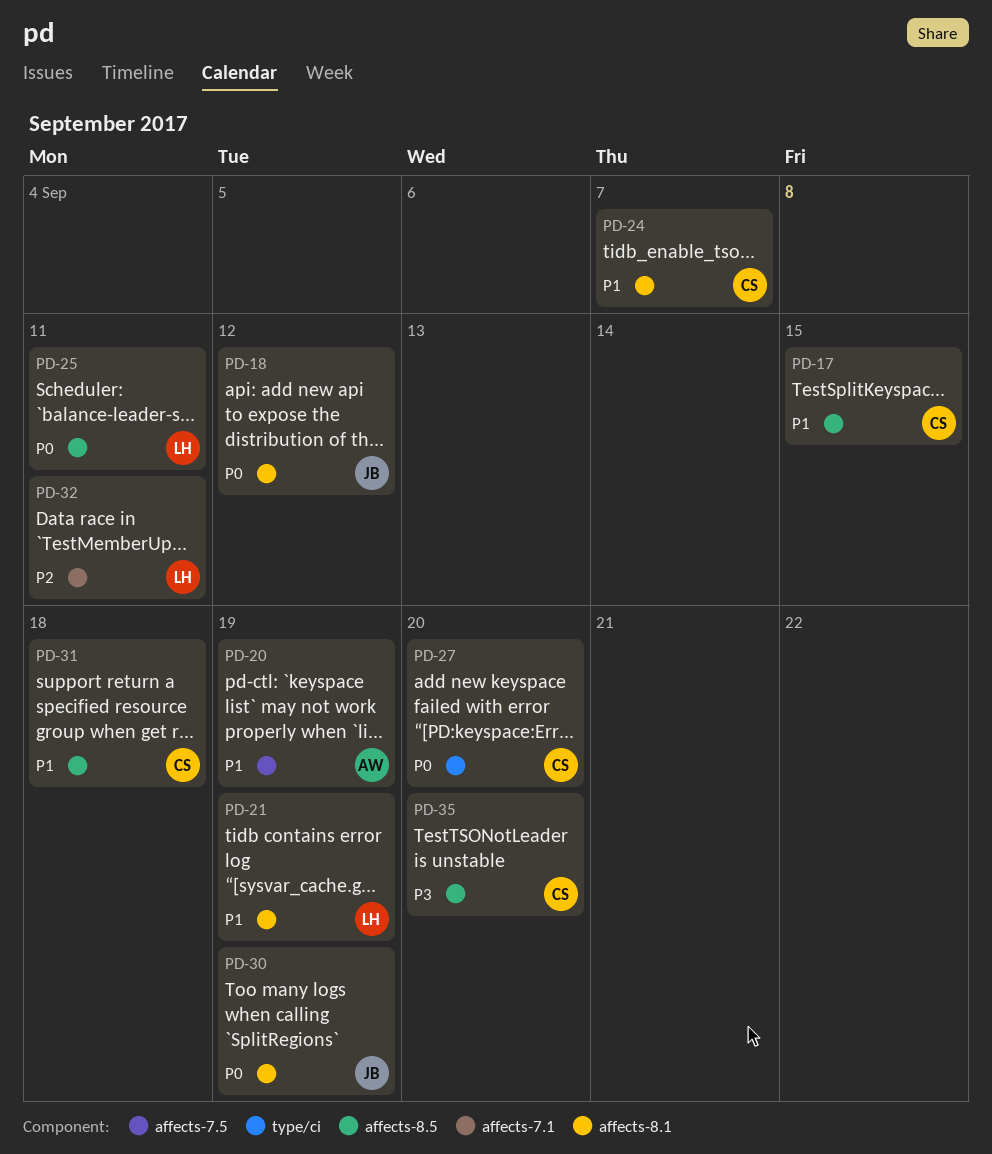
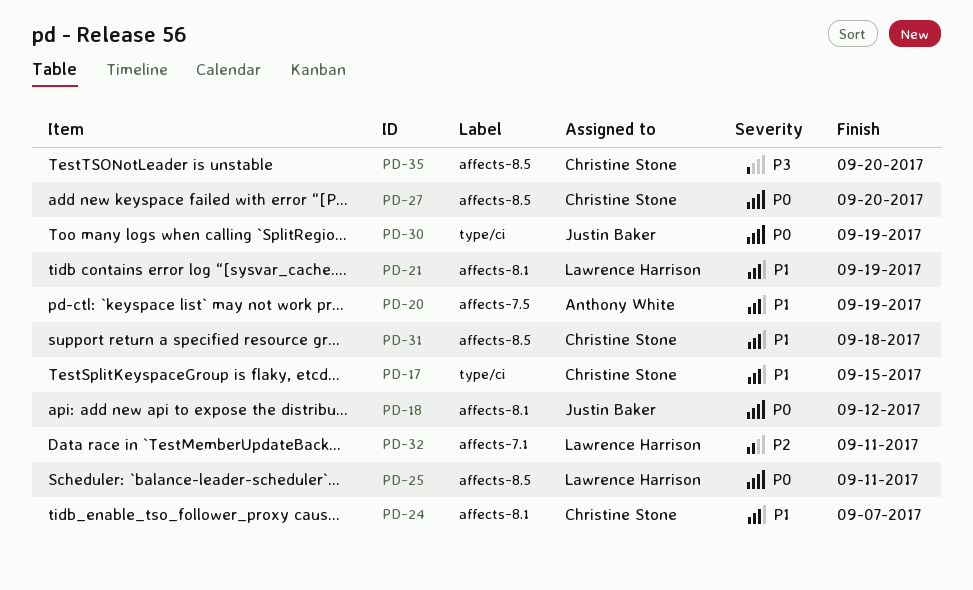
PD-17, label: affects-8.5 -> type/ci
PD-27, label: type/ci -> affects-8.5
PD-30, label: affects-8.1 -> type/ci

